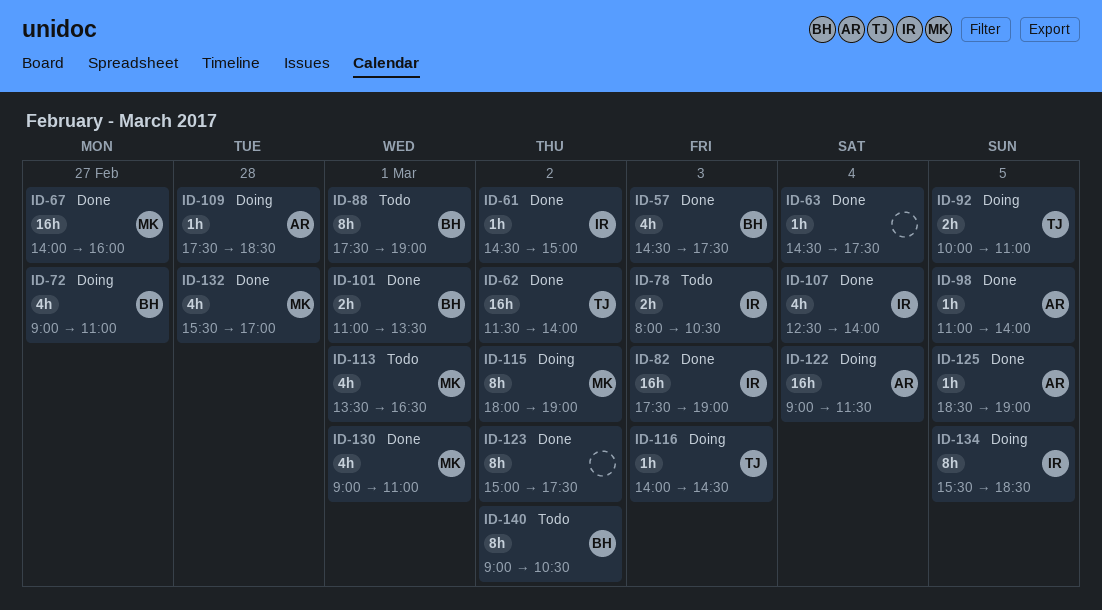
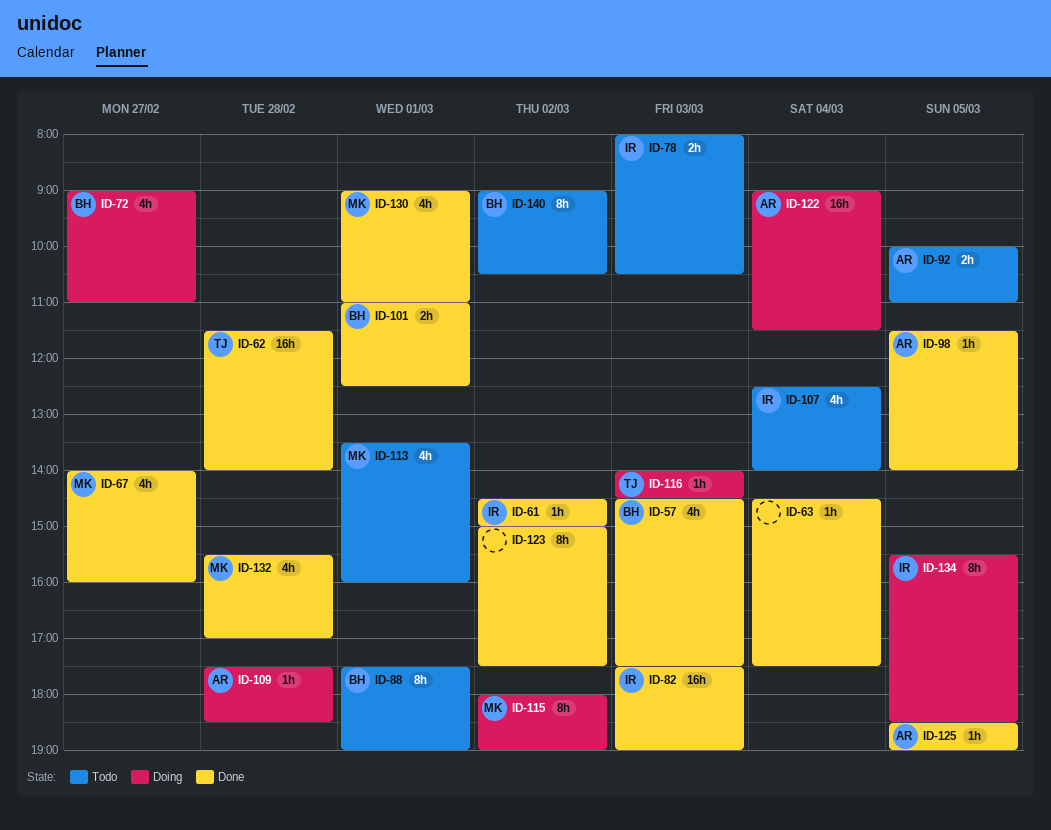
ID-62, day: Mar 2 -> Feb 28
ID-67, estimate: 16h -> 4h
ID-92, status: Doing -> Todo
ID-92, owner: TJ -> AR
ID-98, begins: 11:00 -> 11:30
ID-101, ends: 13:30 -> 12:30
ID-107, status: Done -> Todo
ID-113, ends: 16:30 -> 16:00

